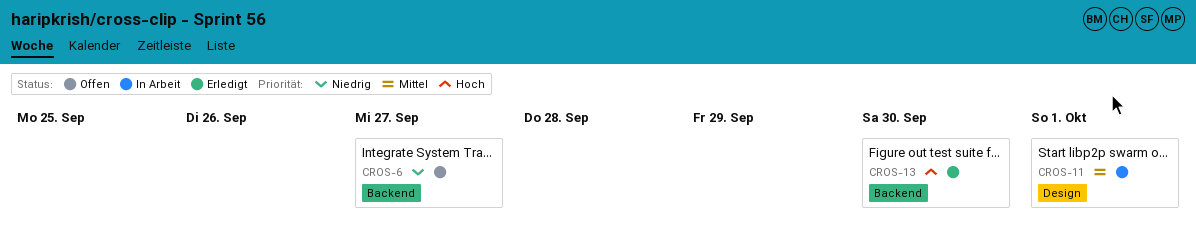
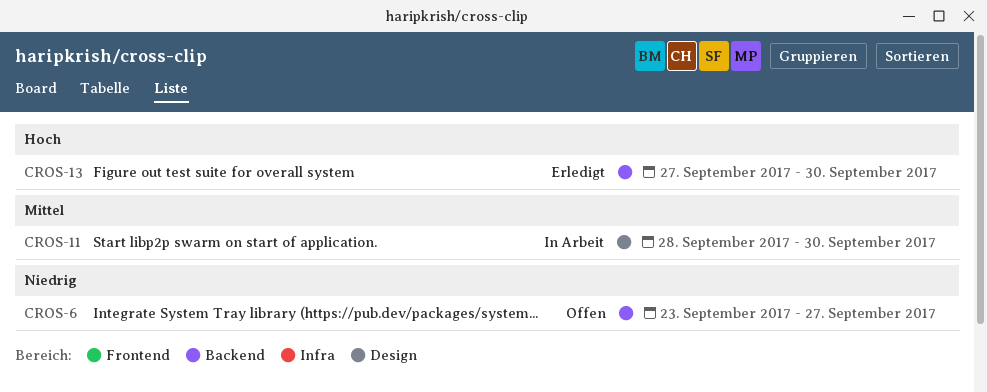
CROS-11, due: Oct 1 -> Sep 30

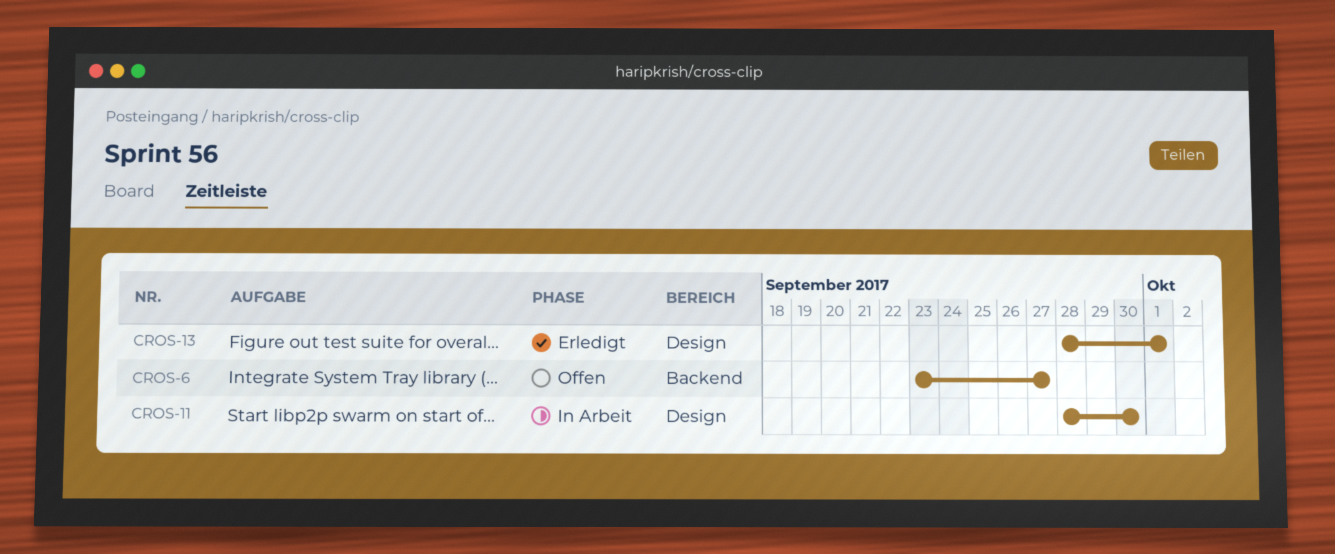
CROS-13, label: Backend -> Design
CROS-13, start: Sep 27 -> Sep 28
CROS-13, due: Sep 30 -> Oct 1

